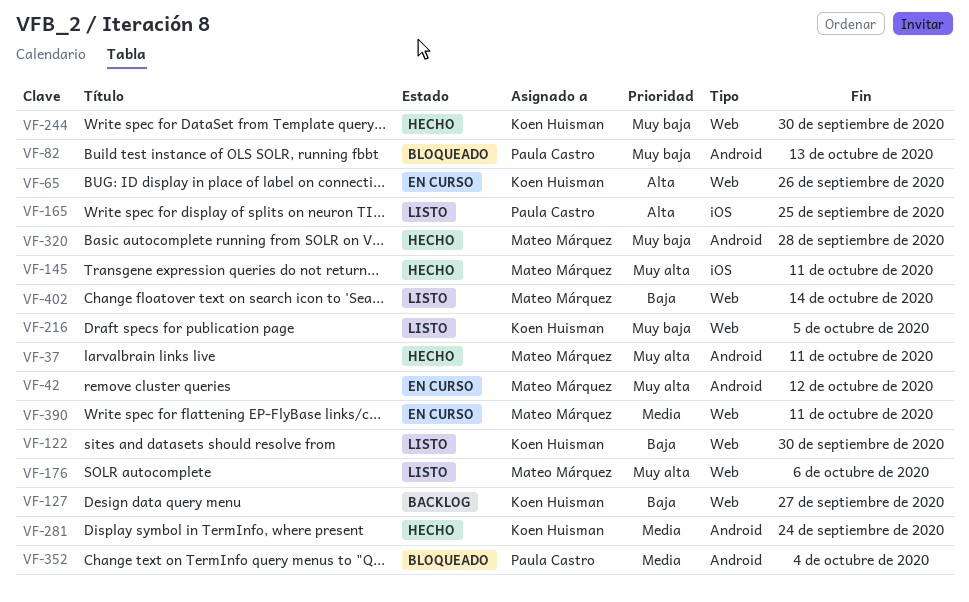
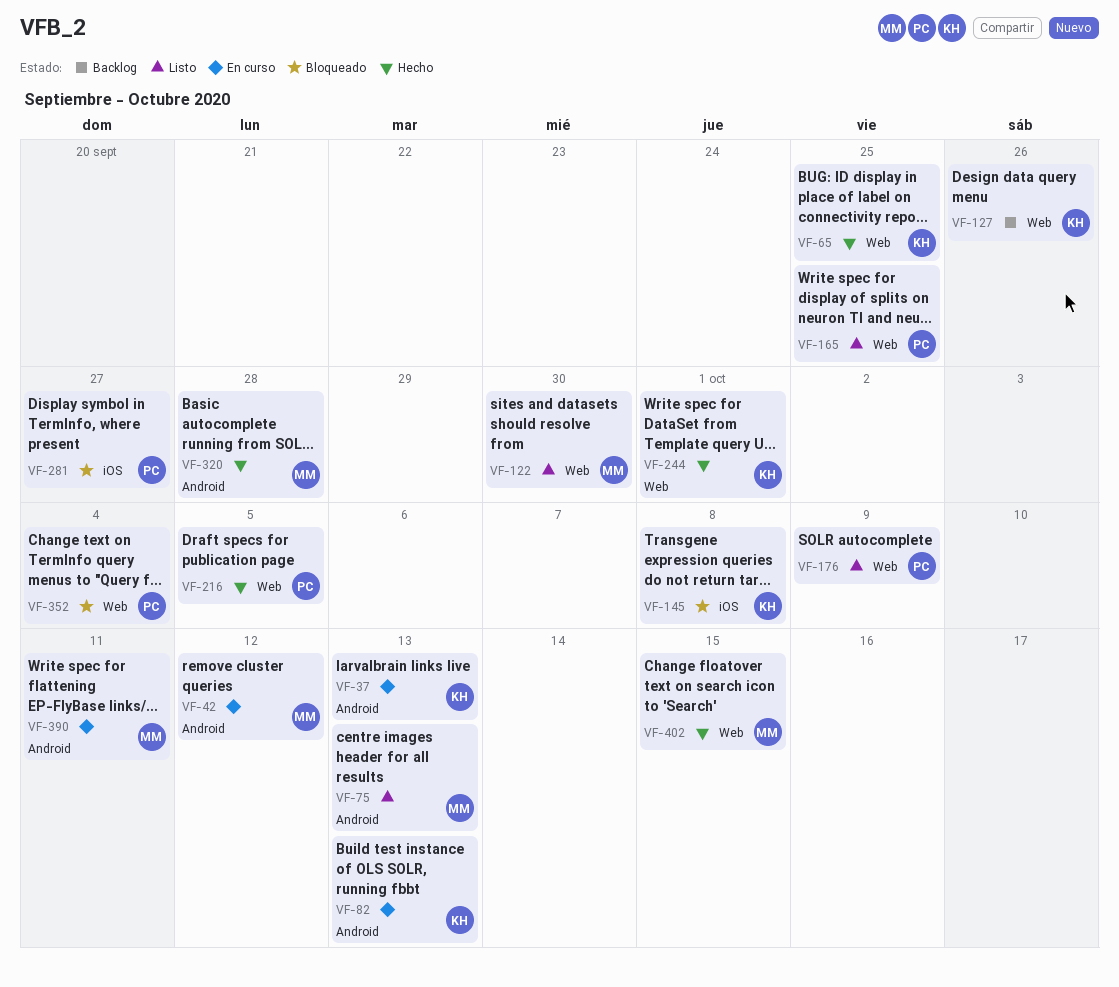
VF-37, status: Hecho -> En curso
VF-37, owner: Mateo Márquez -> Koen Huisman
VF-37, due: Oct 11 -> Oct 13
VF-65, status: En curso -> Hecho
VF-65, due: Sep 26 -> Sep 25
VF-75: none -> present
VF-82, status: Bloqueado -> En curso
VF-82, owner: Paula Castro -> Koen Huisman
VF-122, owner: Koen Huisman -> Mateo Márquez
VF-127, due: Sep 27 -> Sep 26
VF-145, status: Hecho -> Bloqueado
VF-145, owner: Mateo Márquez -> Koen Huisman
VF-145, due: Oct 11 -> Oct 8
VF-165, label: iOS -> Web
VF-176, owner: Mateo Márquez -> Paula Castro
VF-176, due: Oct 6 -> Oct 9
VF-216, status: Listo -> Hecho
VF-216, owner: Koen Huisman -> Paula Castro
VF-244, due: Sep 30 -> Oct 1
VF-281, status: Hecho -> Bloqueado
VF-281, owner: Koen Huisman -> Paula Castro
VF-281, label: Android -> iOS
VF-281, due: Sep 24 -> Sep 27
VF-352, label: Android -> Web
VF-390, label: Web -> Android
VF-402, status: Listo -> Hecho
VF-402, due: Oct 14 -> Oct 15

